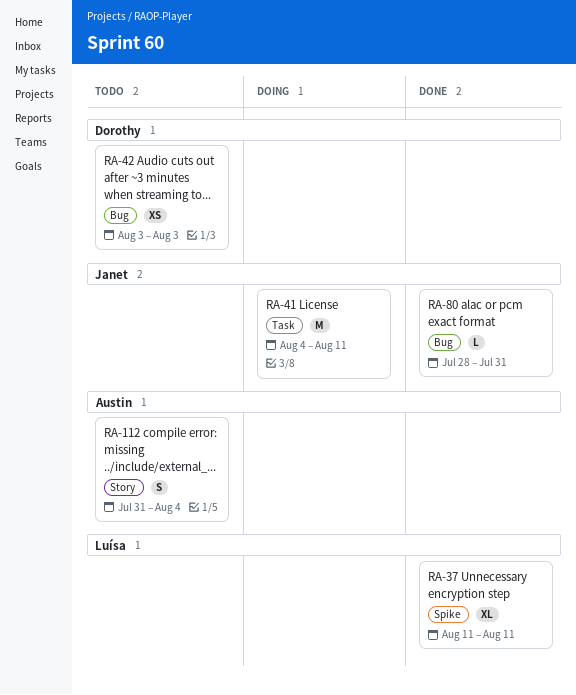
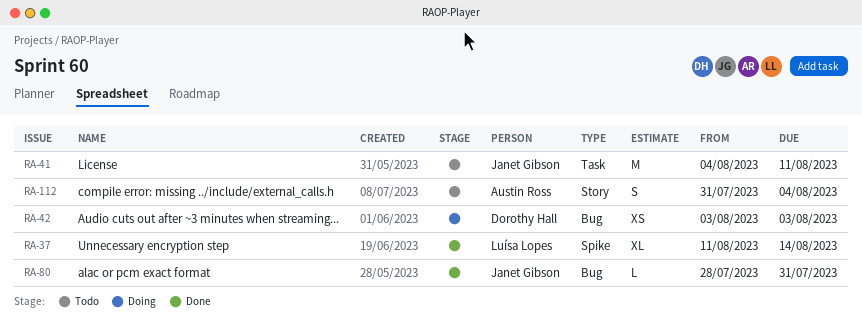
RA-37, due: Aug 11 -> Aug 14
RA-41, status: Doing -> Todo
RA-42, status: Todo -> Doing

